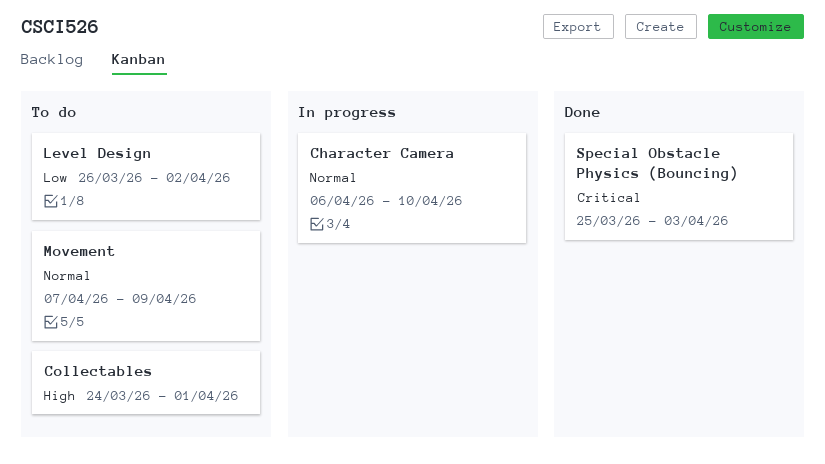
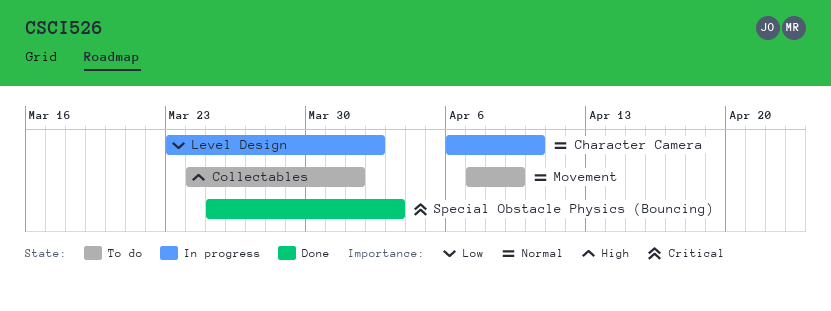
Level Design, status: To do -> In progress
Level Design, start: Mar 26 -> Mar 23

